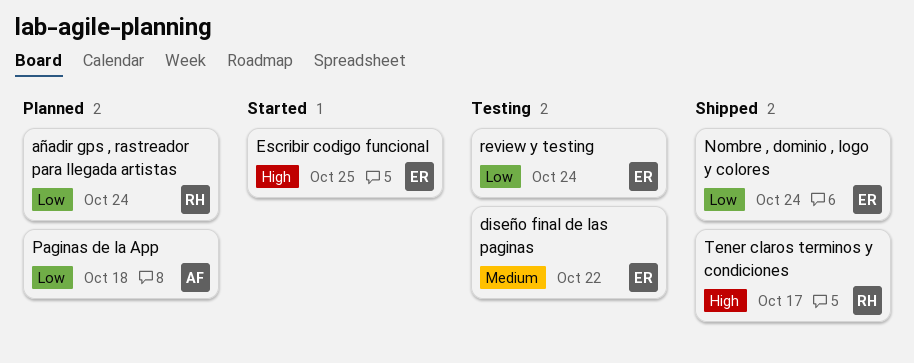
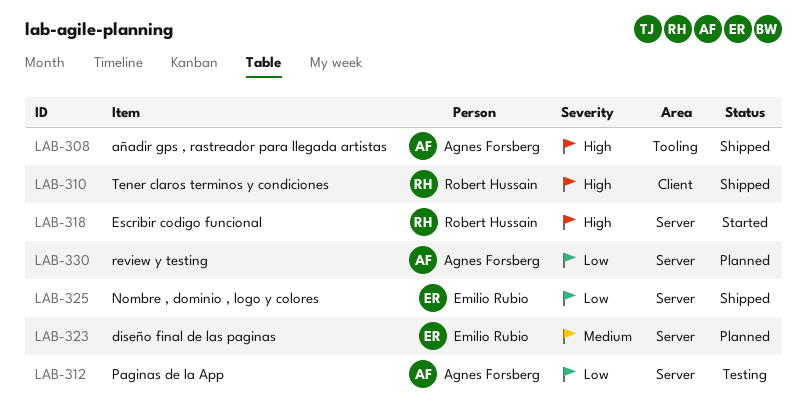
añadir gps , rastreador para llegada artistas, status: Planned -> Shipped
añadir gps , rastreador para llegada artistas, owner: Robert Hussain -> Agnes Forsberg
añadir gps , rastreador para llegada artistas, priority: Low -> High
diseño final de las paginas, status: Testing -> Planned
Escribir codigo funcional, owner: Emilio Rubio -> Robert Hussain
Paginas de la App, status: Planned -> Testing
review y testing, status: Testing -> Planned
review y testing, owner: Emilio Rubio -> Agnes Forsberg

